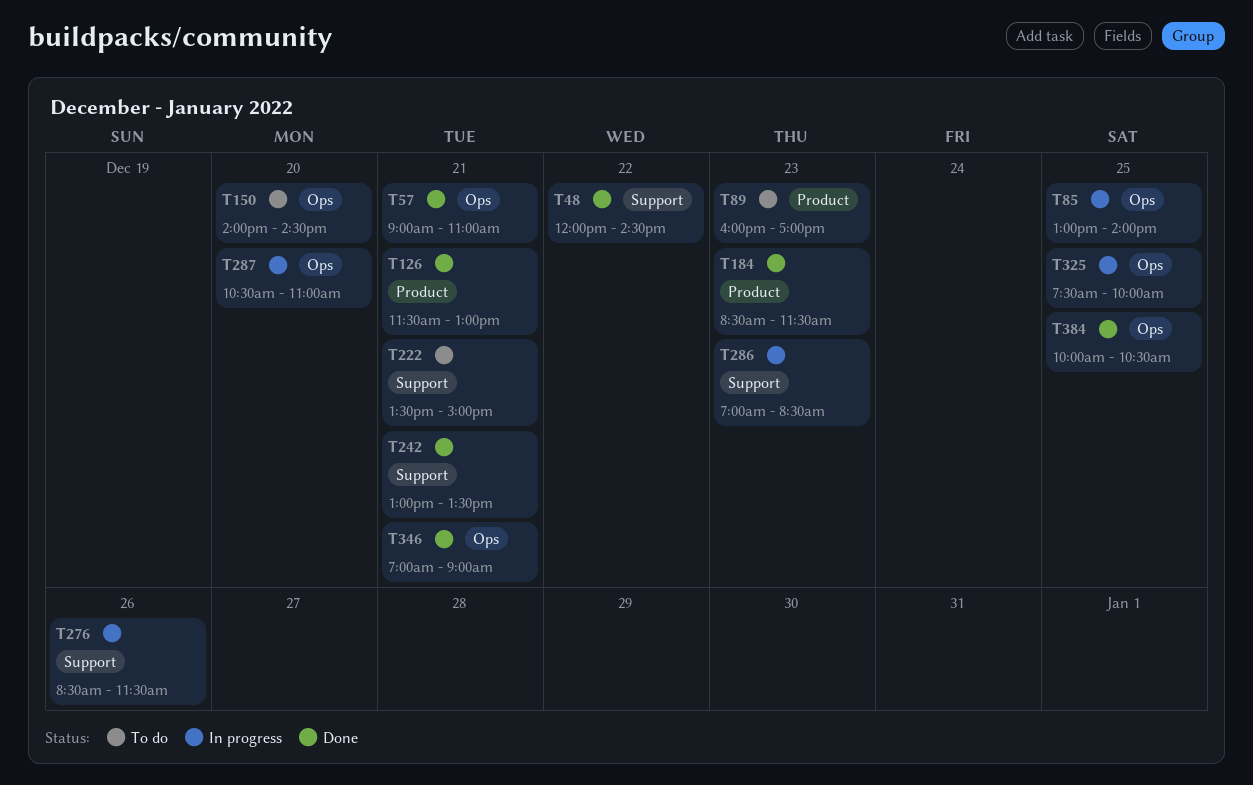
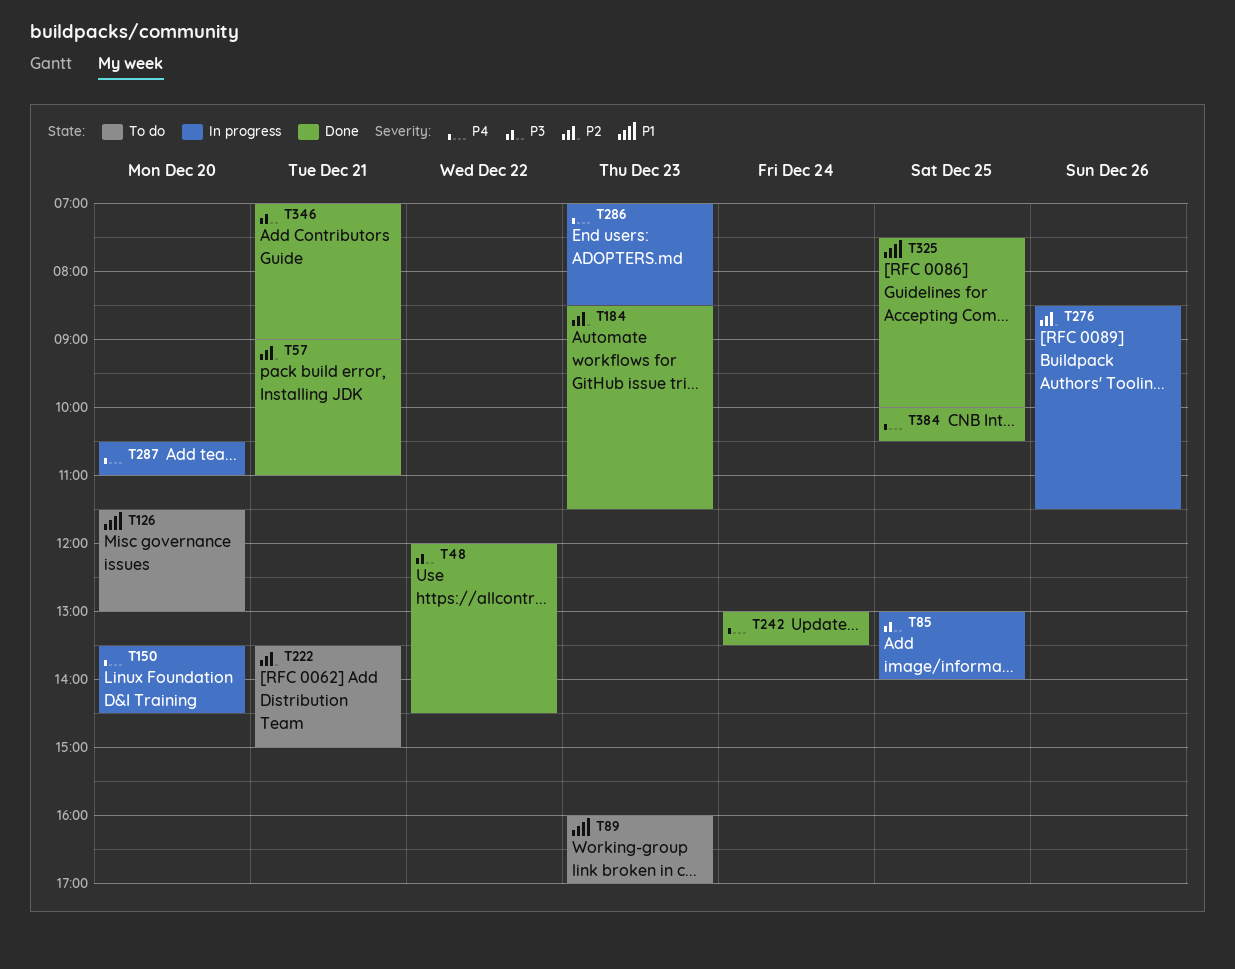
T126, status: Done -> To do
T126, day: Dec 21 -> Dec 20
T150, status: To do -> In progress
T150, begins: 14:00 -> 13:30
T242, day: Dec 21 -> Dec 24
T325, status: In progress -> Done

